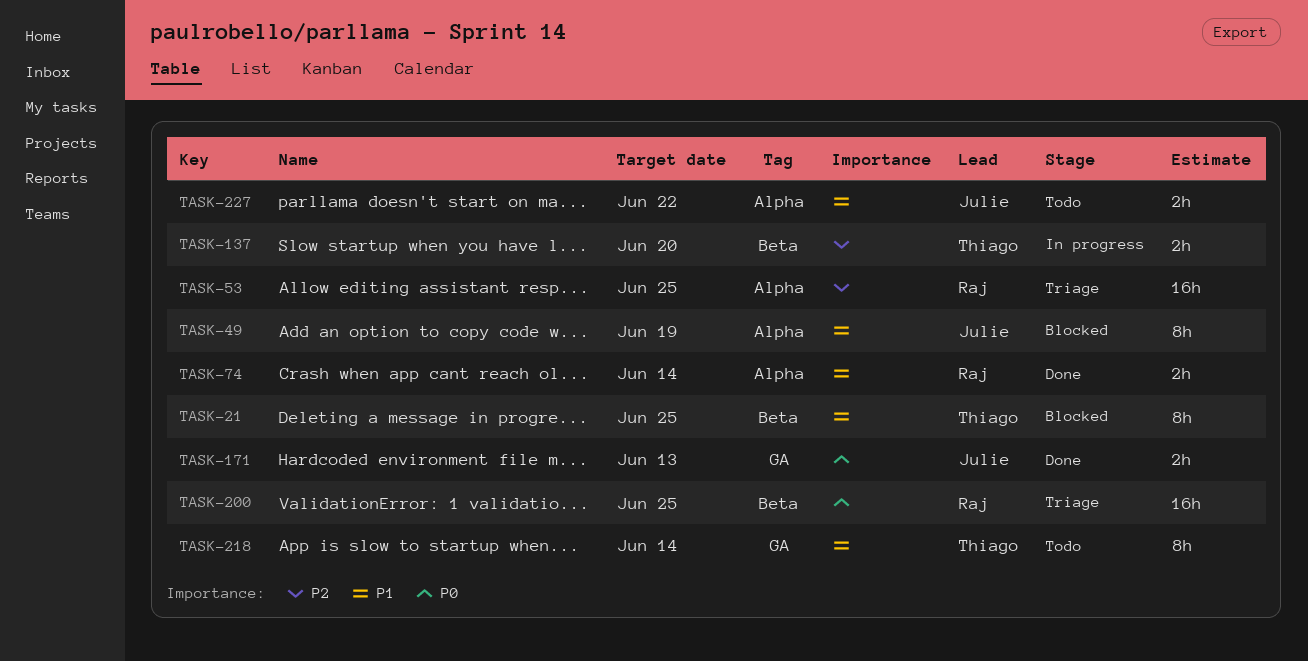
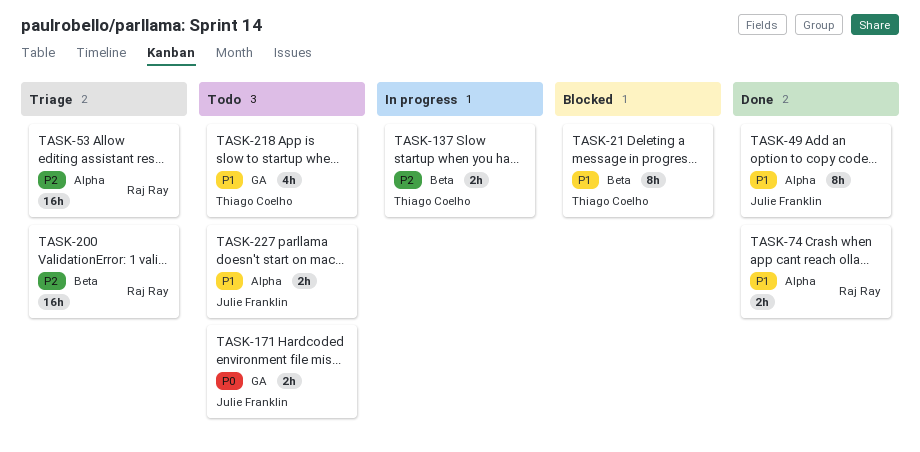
TASK-49, status: Blocked -> Done
TASK-171, status: Done -> Todo
TASK-200, priority: P0 -> P2
TASK-218, estimate: 8h -> 4h

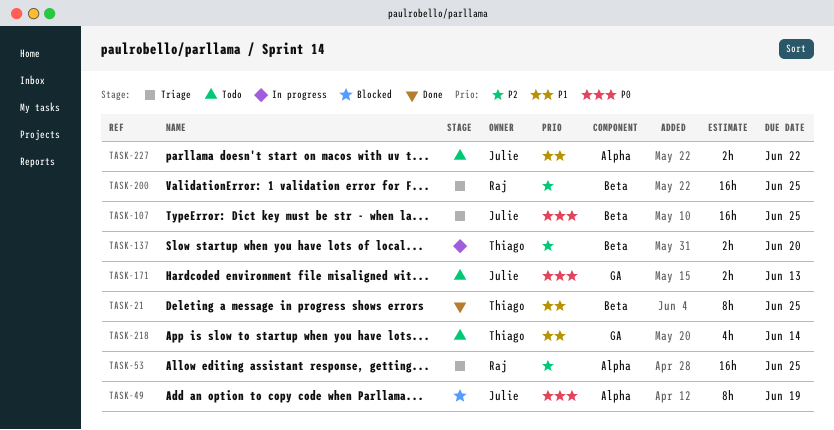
TASK-21, status: Blocked -> Done
TASK-49, status: Done -> Blocked
TASK-49, priority: P1 -> P0
TASK-74: present -> none
TASK-107: none -> present

